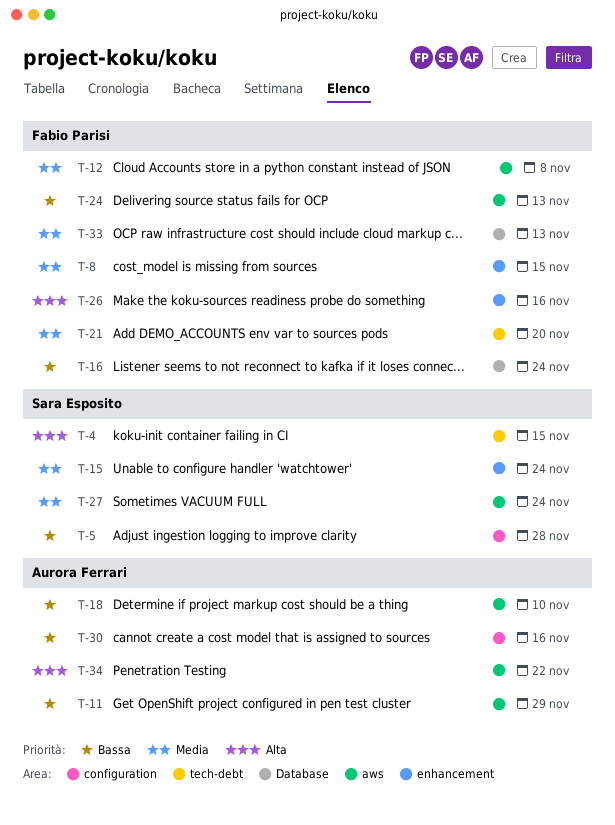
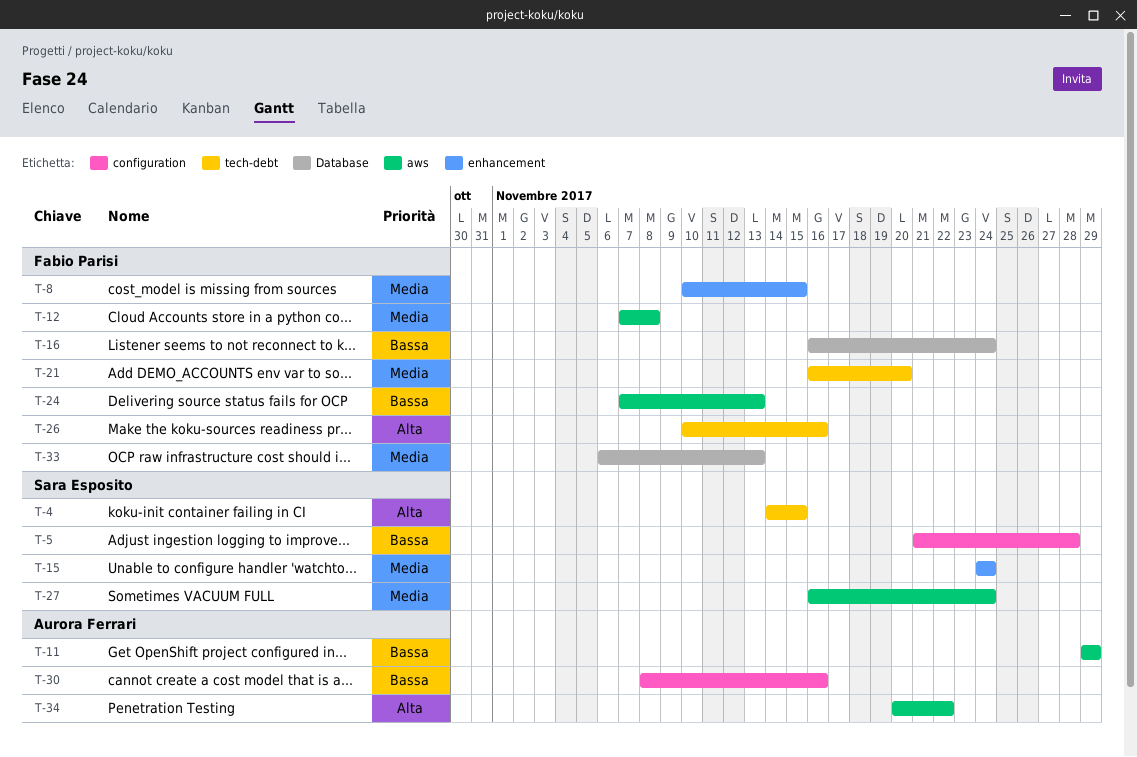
T-18: present -> none
T-26, label: enhancement -> tech-debt

